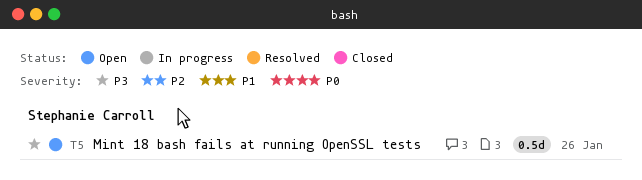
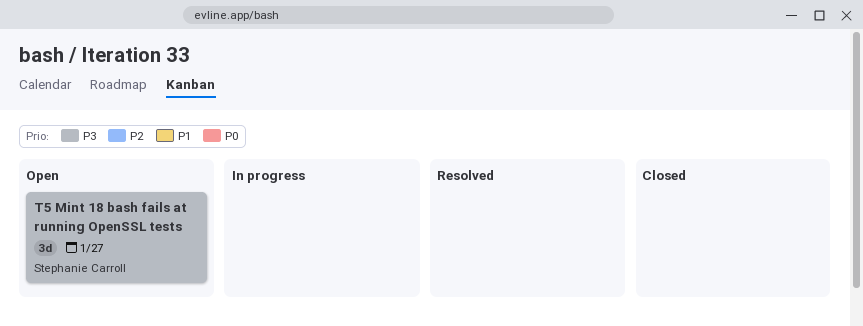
T5, estimate: 0.5d -> 3d
T5, due: Jan 26 -> Jan 27

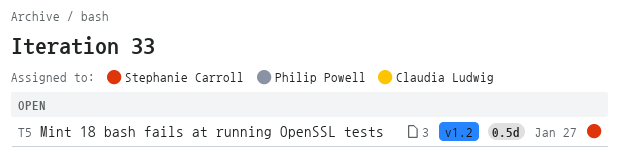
T5, estimate: 3d -> 0.5d

